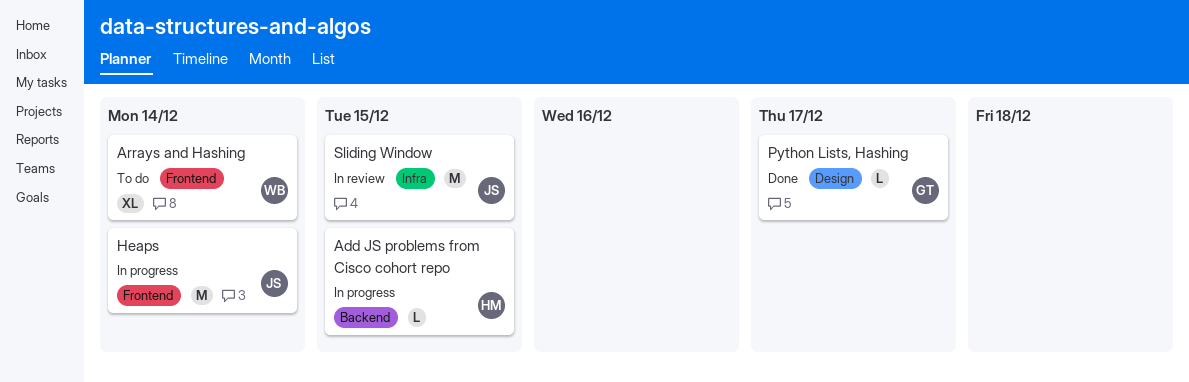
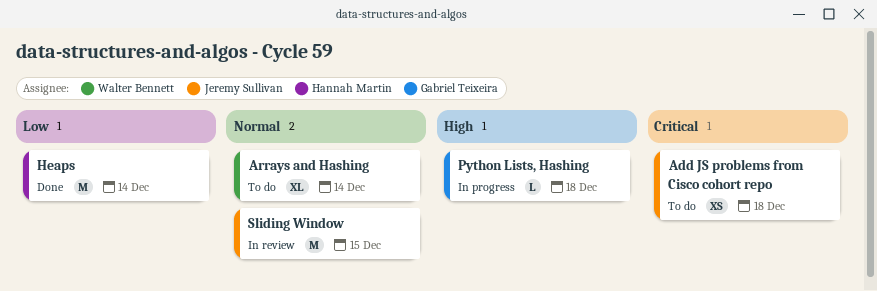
Add JS problems from Cisco cohort repo, status: In progress -> To do
Add JS problems from Cisco cohort repo, owner: Hannah Martin -> Jeremy Sullivan
Add JS problems from Cisco cohort repo, estimate: L -> XS
Add JS problems from Cisco cohort repo, due: Dec 15 -> Dec 18
Heaps, status: In progress -> Done
Heaps, owner: Jeremy Sullivan -> Hannah Martin
Python Lists, Hashing, status: Done -> In progress
Python Lists, Hashing, due: Dec 17 -> Dec 18

